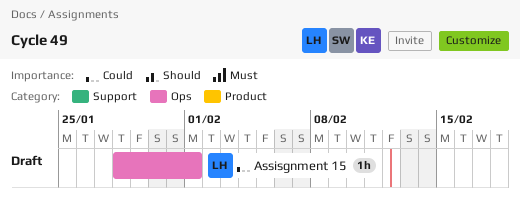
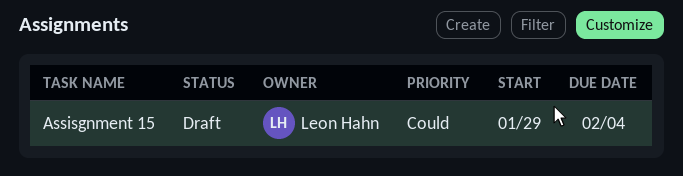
Assisgnment 15, start: Jan 28 -> Jan 29
Assisgnment 15, due: Feb 1 -> Feb 4

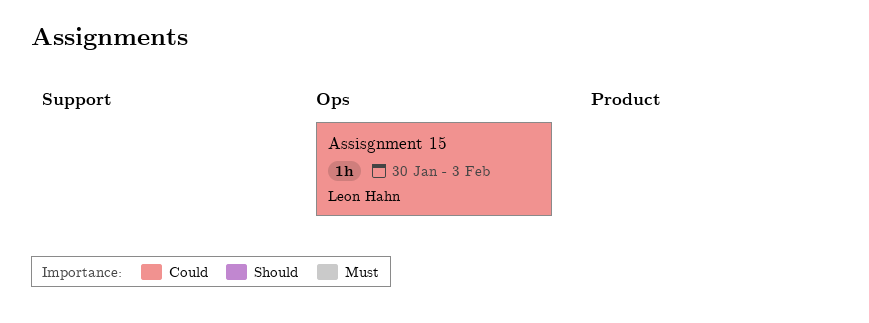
Assisgnment 15, start: Jan 29 -> Jan 30
Assisgnment 15, due: Feb 4 -> Feb 3

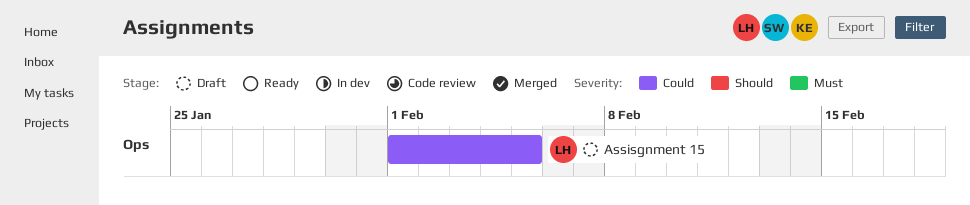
Assisgnment 15, start: Jan 30 -> Feb 1
Assisgnment 15, due: Feb 3 -> Feb 5

